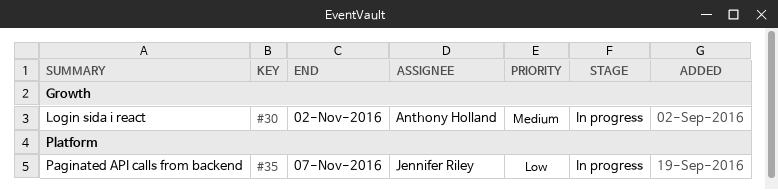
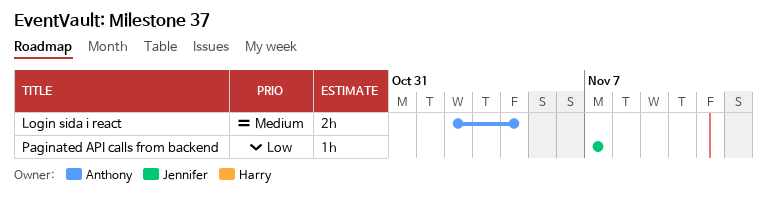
Login sida i react, due: Nov 2 -> Nov 4

